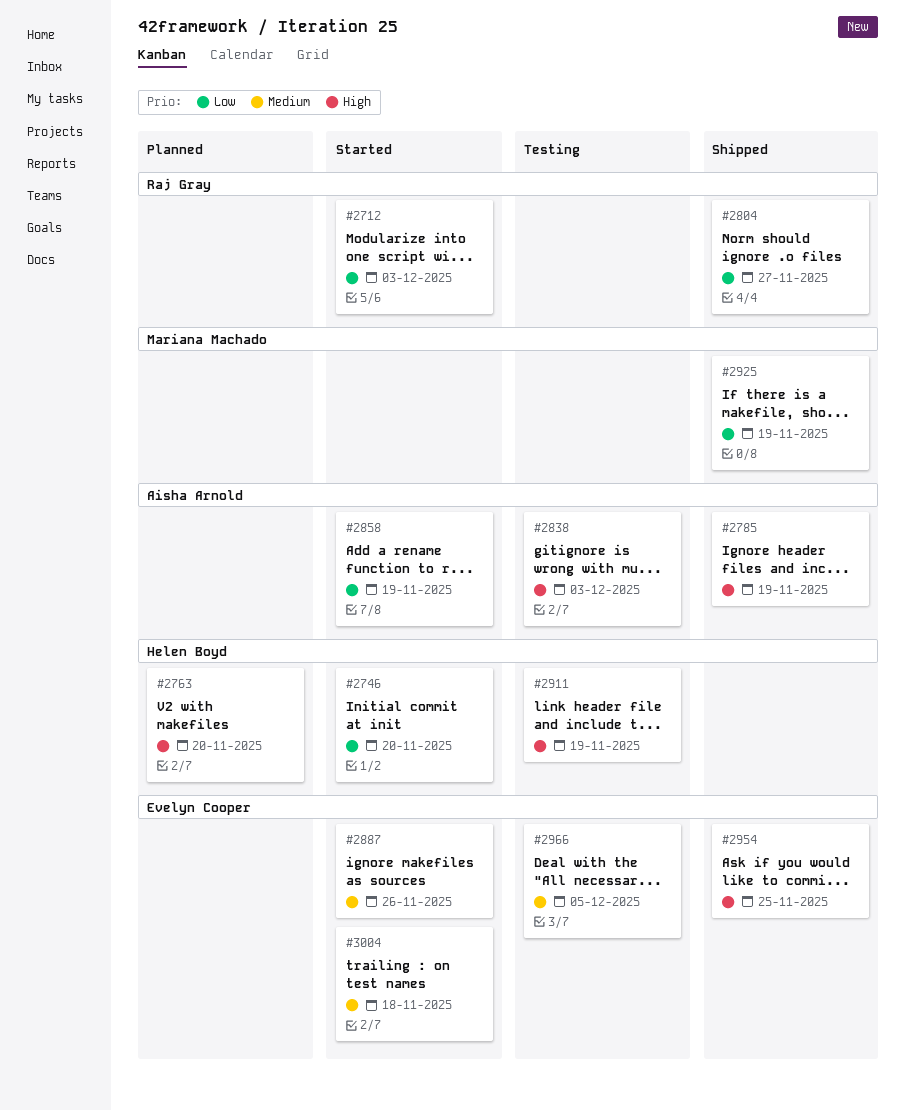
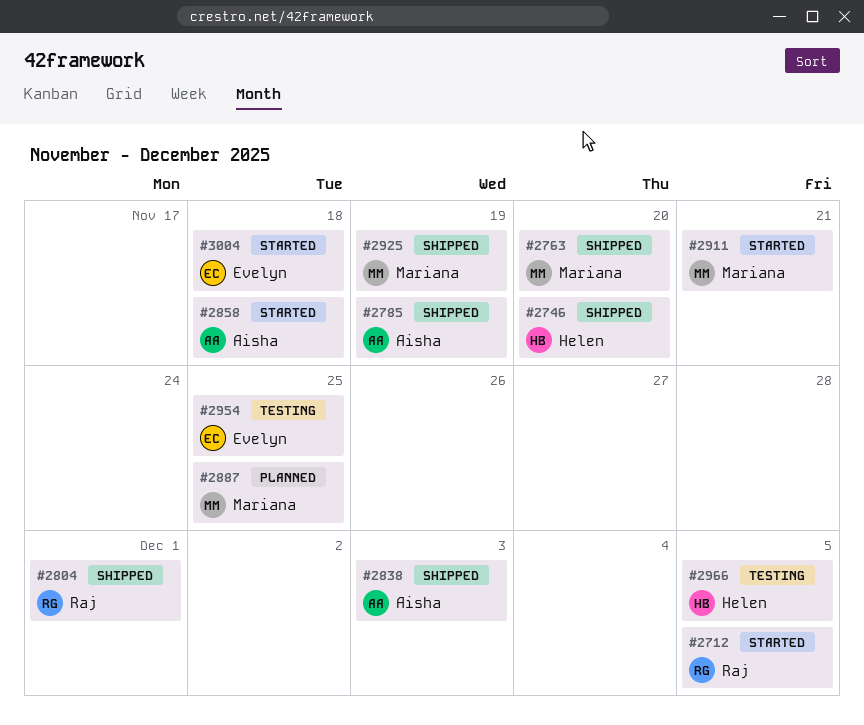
#2712, due: Dec 3 -> Dec 5
#2746, status: Started -> Shipped
#2763, status: Planned -> Shipped
#2763, owner: Helen Boyd -> Mariana Machado
#2804, due: Nov 27 -> Dec 1
#2838, status: Testing -> Shipped
#2858, due: Nov 19 -> Nov 18
#2887, status: Started -> Planned
#2887, owner: Evelyn Cooper -> Mariana Machado
#2887, due: Nov 26 -> Nov 25
#2911, status: Testing -> Started
#2911, owner: Helen Boyd -> Mariana Machado
#2911, due: Nov 19 -> Nov 21
#2954, status: Shipped -> Testing
#2966, owner: Evelyn Cooper -> Helen Boyd

